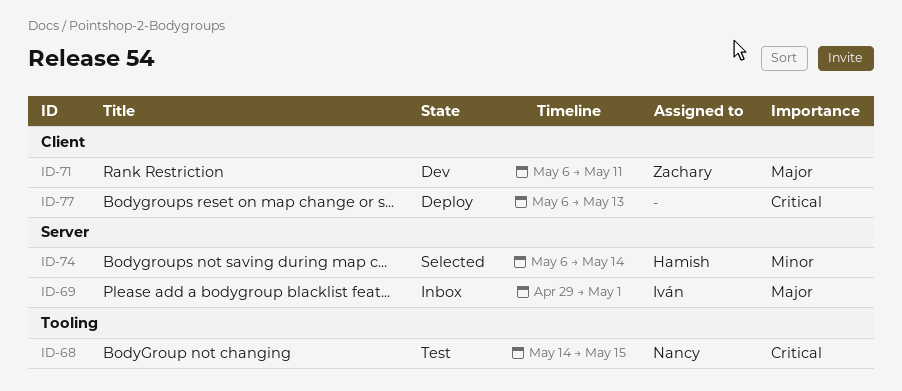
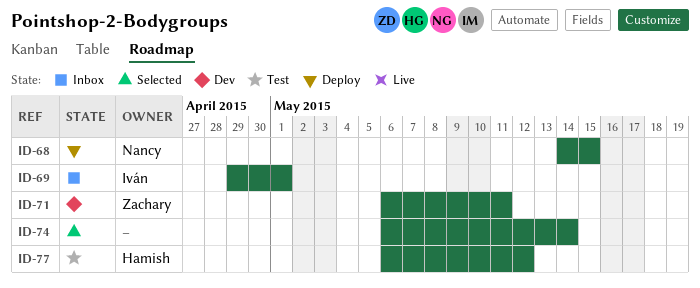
ID-68, status: Test -> Deploy
ID-74, owner: Hamish -> none
ID-77, status: Deploy -> Test
ID-77, owner: none -> Hamish
ID-77, due: May 13 -> May 12

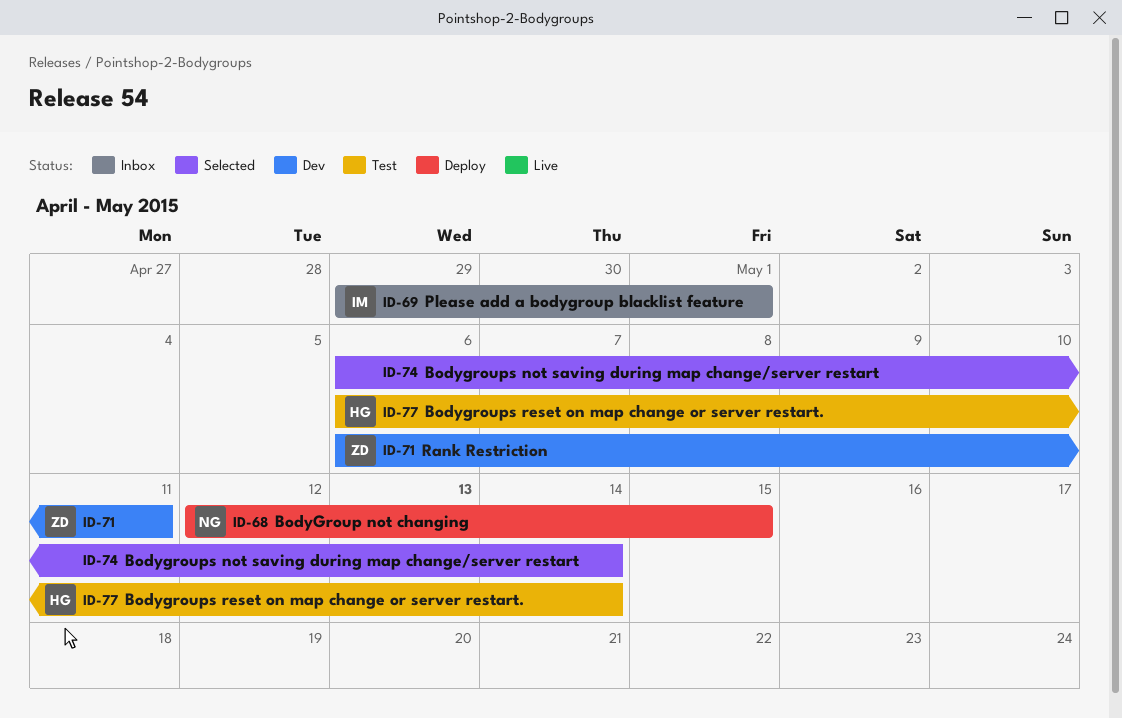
ID-68, start: May 14 -> May 12
ID-77, due: May 12 -> May 14

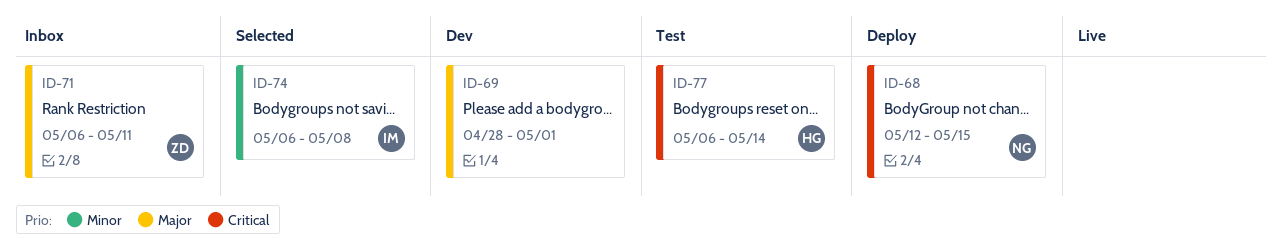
ID-69, status: Inbox -> Dev
ID-69, owner: IM -> none
ID-69, start: Apr 29 -> Apr 28
ID-71, status: Dev -> Inbox
ID-74, owner: none -> IM
ID-74, due: May 14 -> May 8

